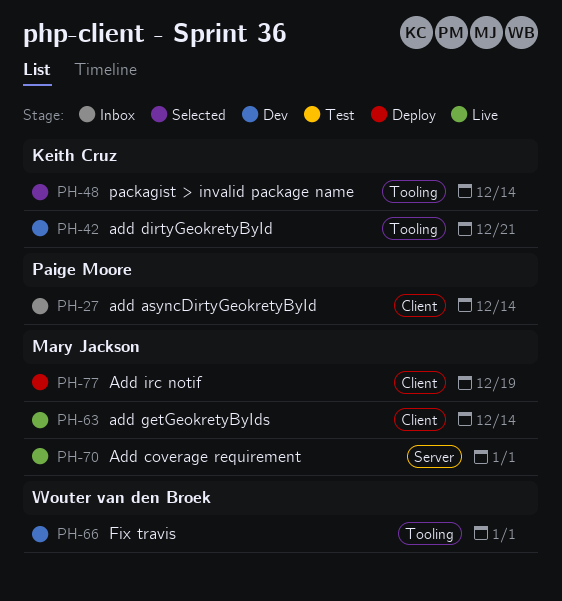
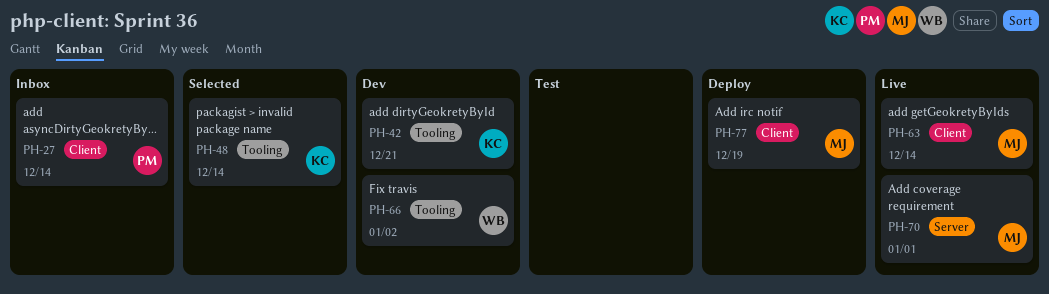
PH-66, due: Jan 1 -> Jan 2

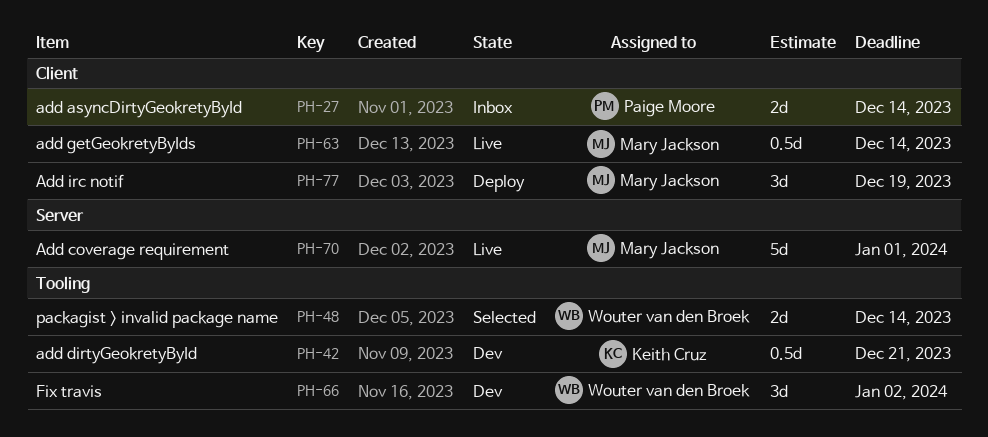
PH-48, owner: Keith Cruz -> Wouter van den Broek

